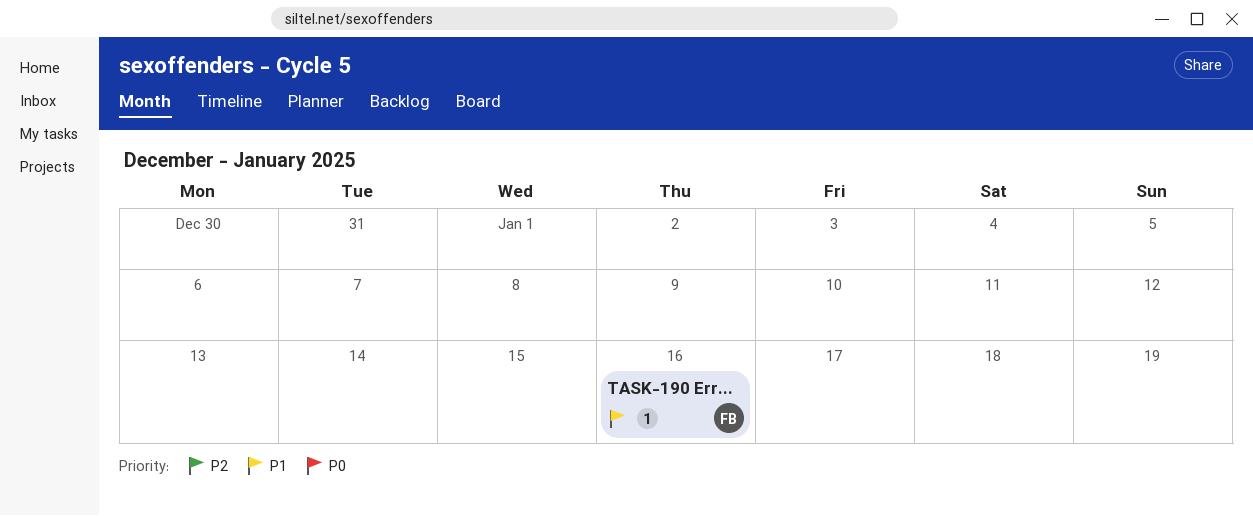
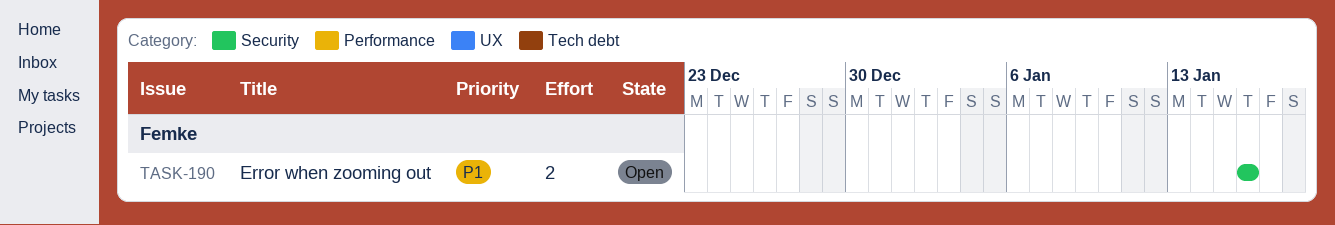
TASK-190, estimate: 1 -> 2

